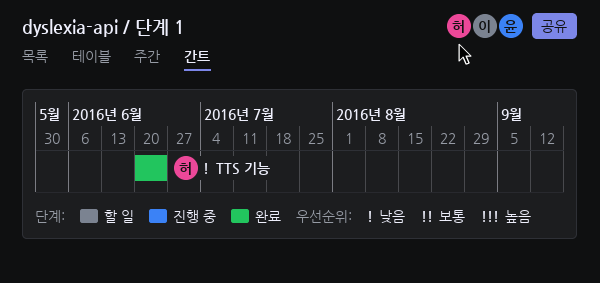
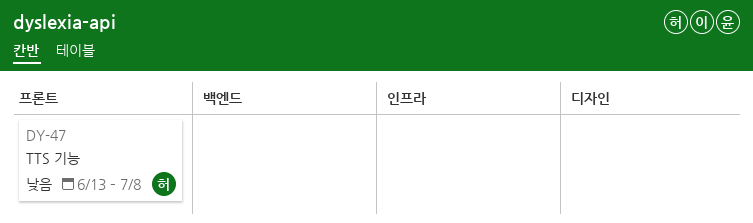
TTS 기능, start: Jun 20 -> Jun 13
TTS 기능, due: Jun 24 -> Jul 8

